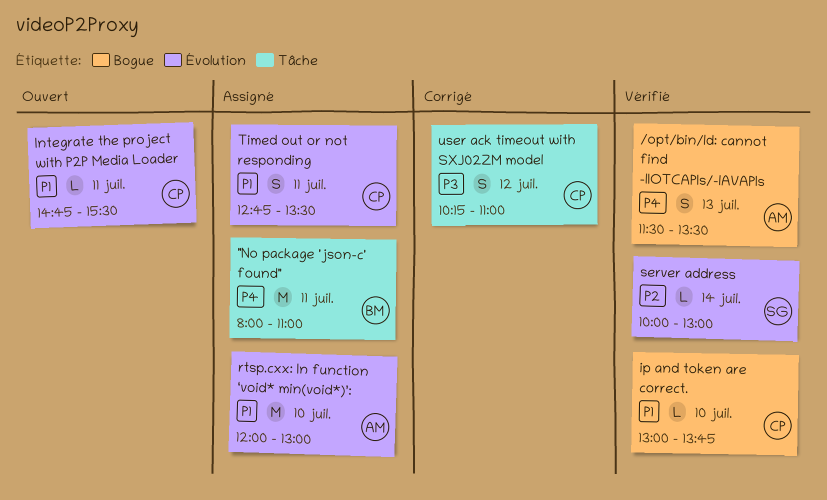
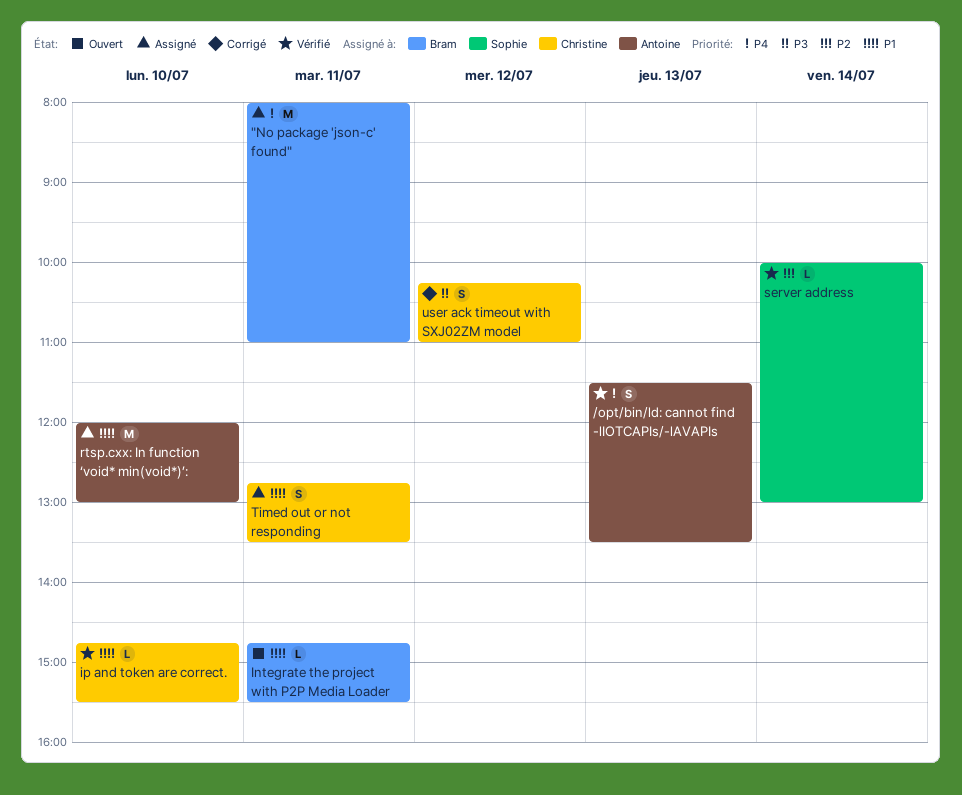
Integrate the project with P2P Media Loader, owner: Christine -> Bram
ip and token are correct., begins: 13:00 -> 14:45
ip and token are correct., ends: 13:45 -> 15:30

